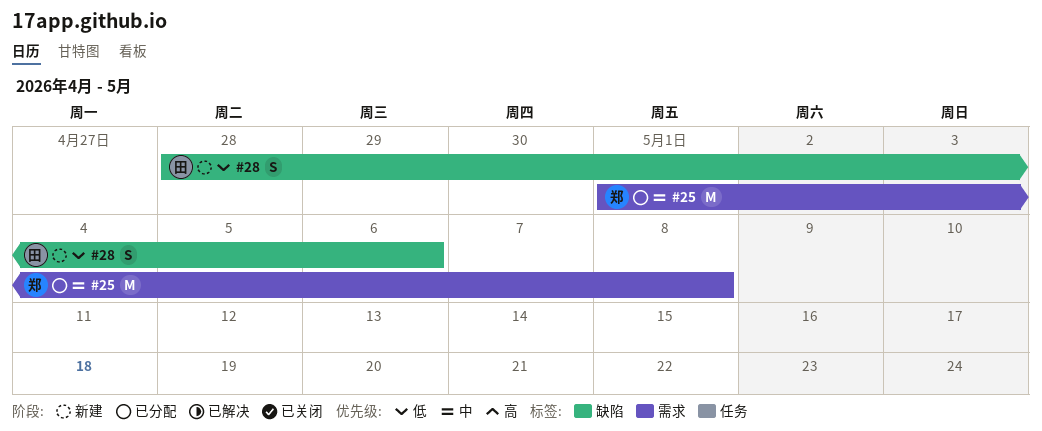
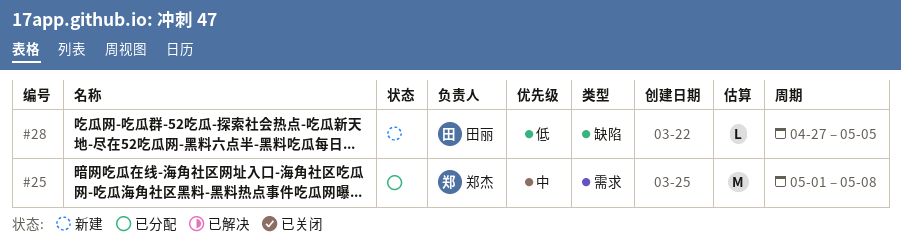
#28, estimate: S -> L
#28, start: Apr 28 -> Apr 27
#28, due: May 6 -> May 5

